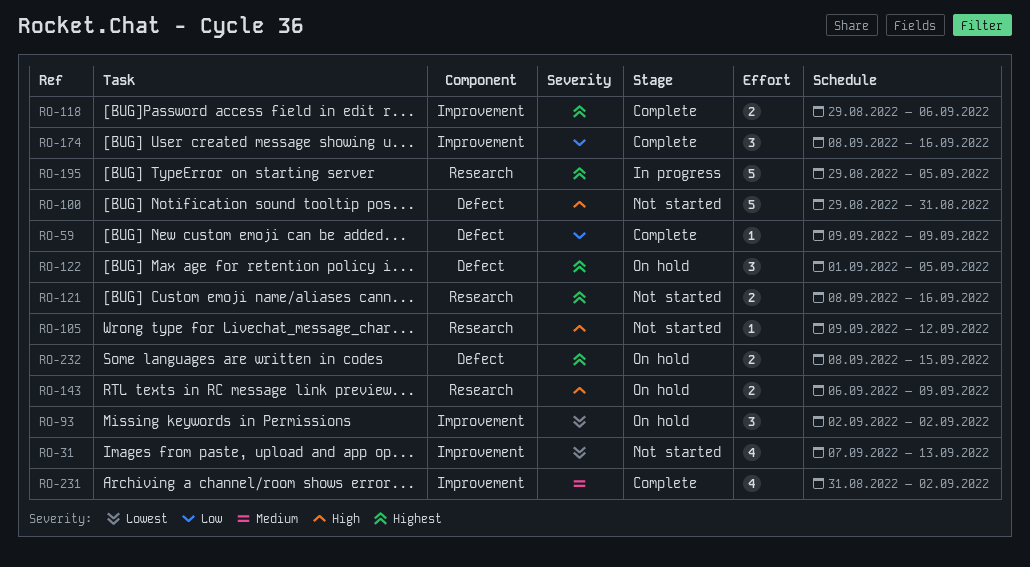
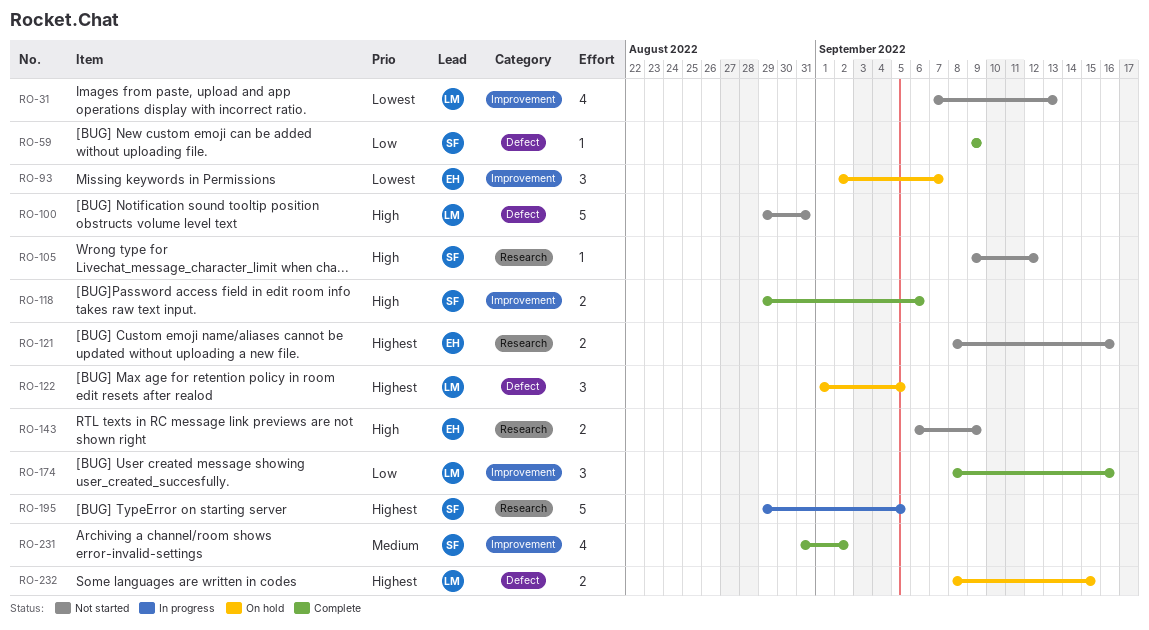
RO-93, due: Sep 2 -> Sep 7
RO-118, priority: Highest -> High
RO-143, status: On hold -> Not started

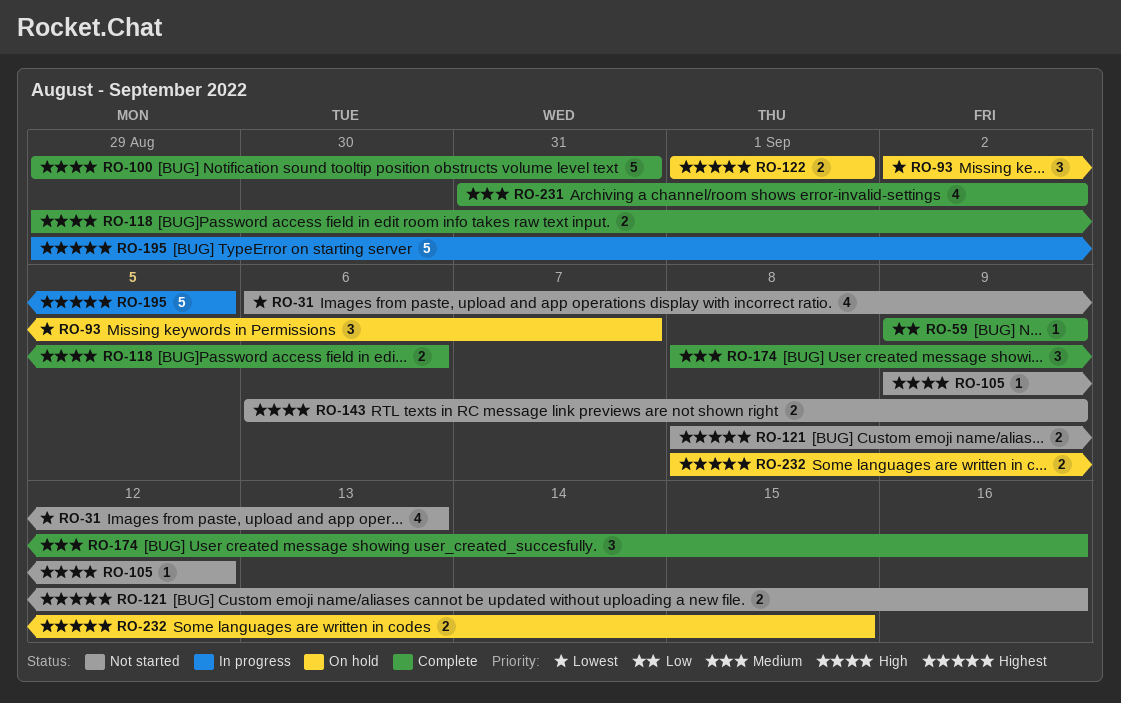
RO-31, start: Sep 7 -> Sep 6
RO-100, status: Not started -> Complete
RO-122, estimate: 3 -> 2
RO-122, due: Sep 5 -> Sep 1
RO-174, priority: Low -> Medium

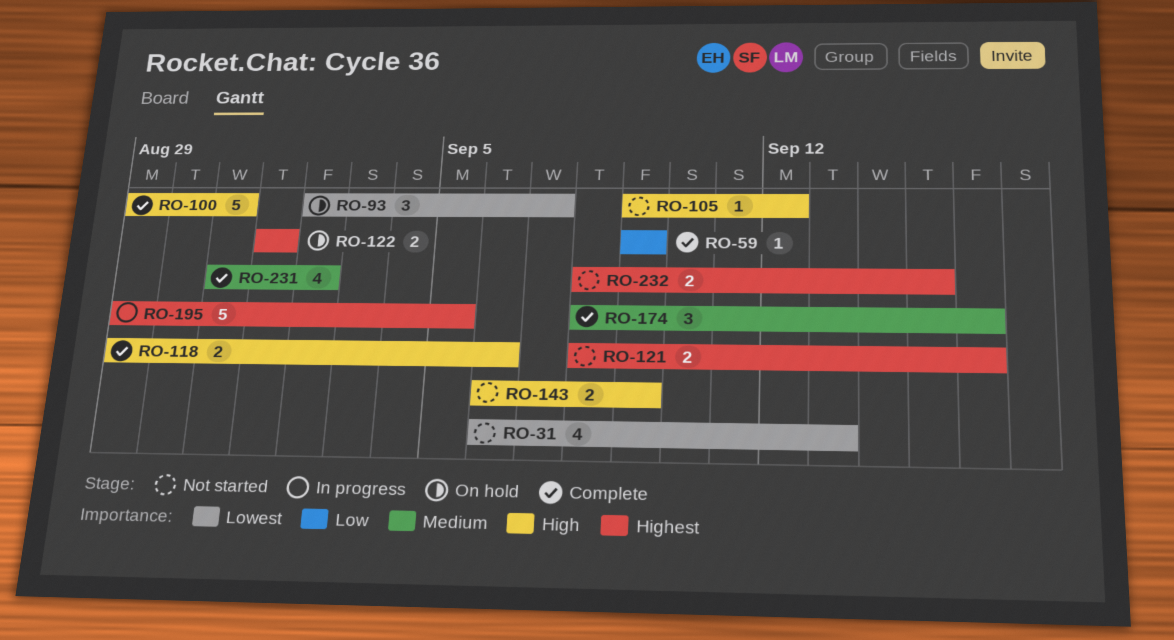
RO-232, status: On hold -> Not started

